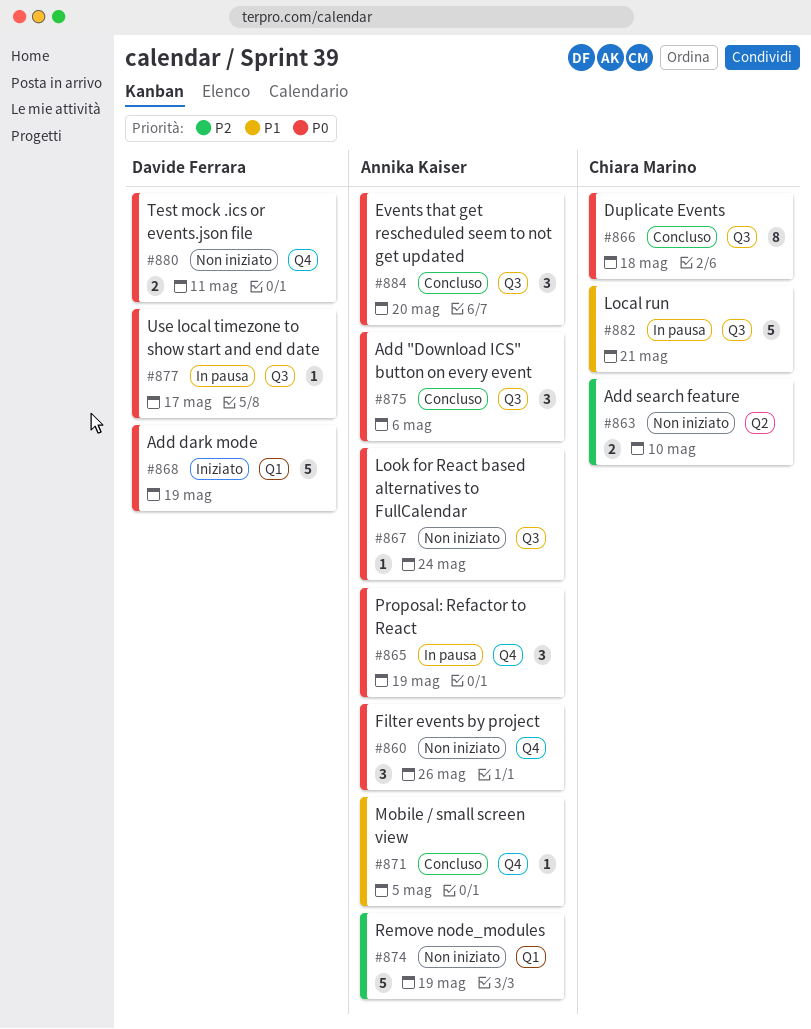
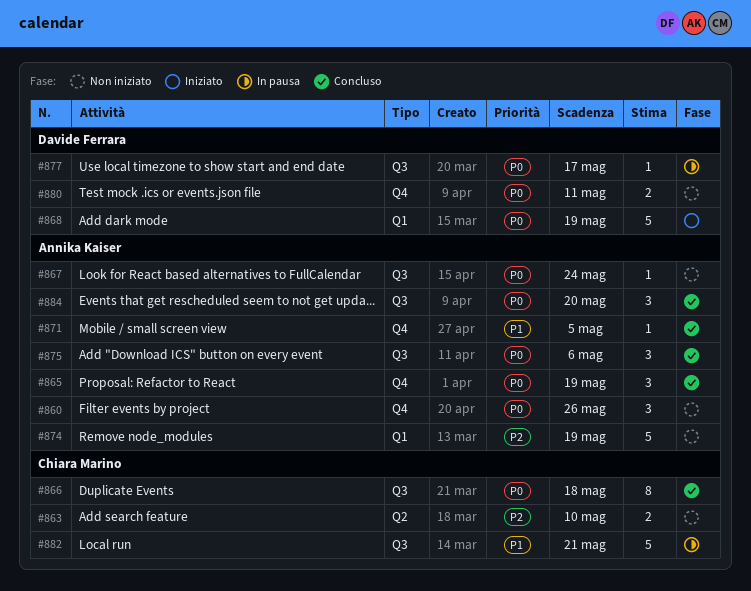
#865, status: In pausa -> Concluso

